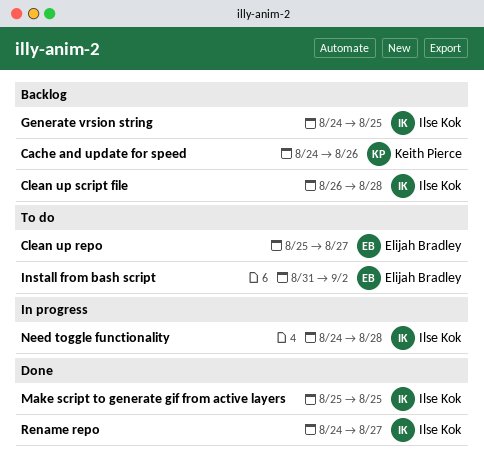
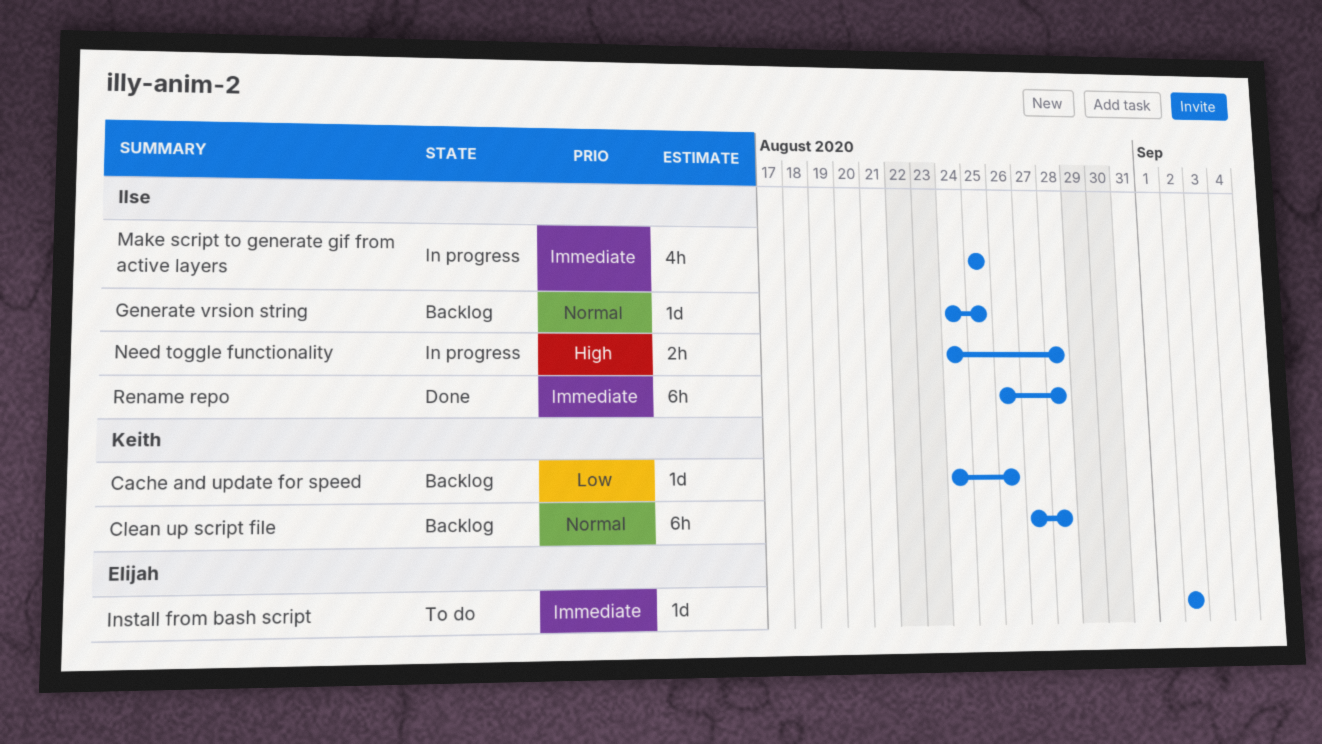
Clean up repo: present -> none
Clean up script file, owner: Ilse Kok -> Keith Pierce
Clean up script file, start: Aug 26 -> Aug 27
Install from bash script, start: Aug 31 -> Sep 2
Make script to generate gif from active layers, status: Done -> In progress
Rename repo, start: Aug 24 -> Aug 26
Rename repo, due: Aug 27 -> Aug 28

